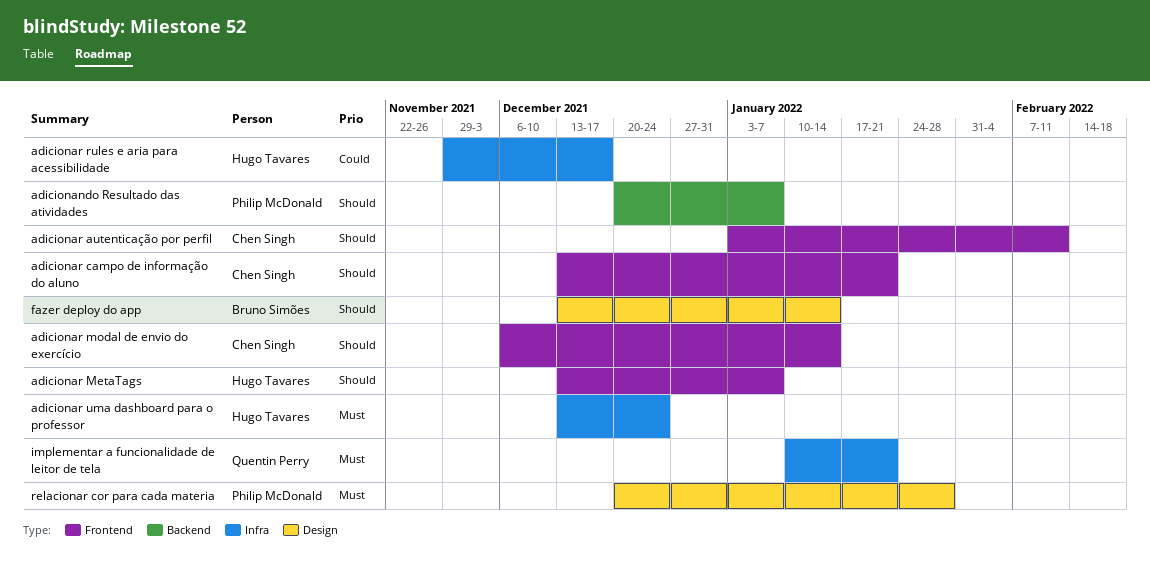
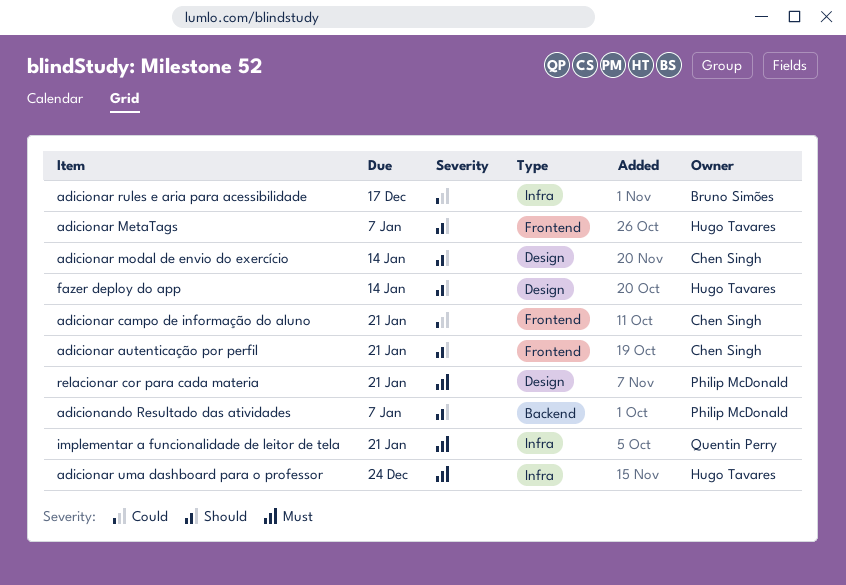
adicionar autenticação por perfil, due: Feb 11 -> Jan 21
adicionar campo de informação do aluno, priority: Should -> Could
adicionar modal de envio do exercício, label: Frontend -> Design
adicionar rules e aria para acessibilidade, owner: Hugo Tavares -> Bruno Simões
fazer deploy do app, owner: Bruno Simões -> Hugo Tavares
relacionar cor para cada materia, due: Jan 28 -> Jan 21

